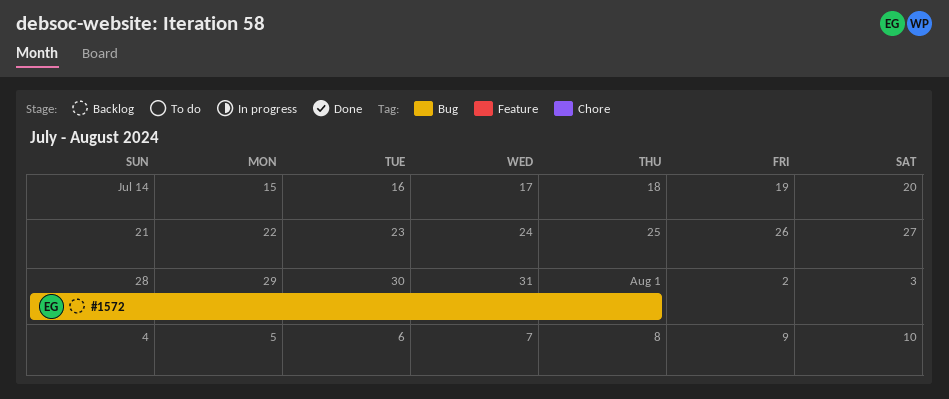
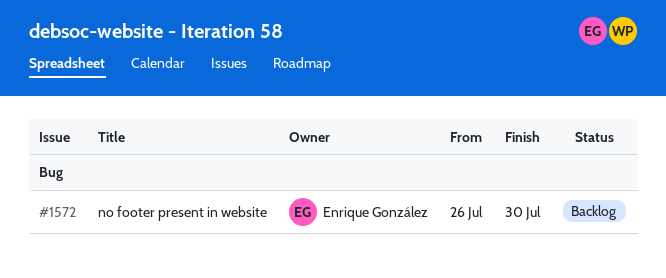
#1572, start: Jul 28 -> Jul 26
#1572, due: Aug 1 -> Jul 30

